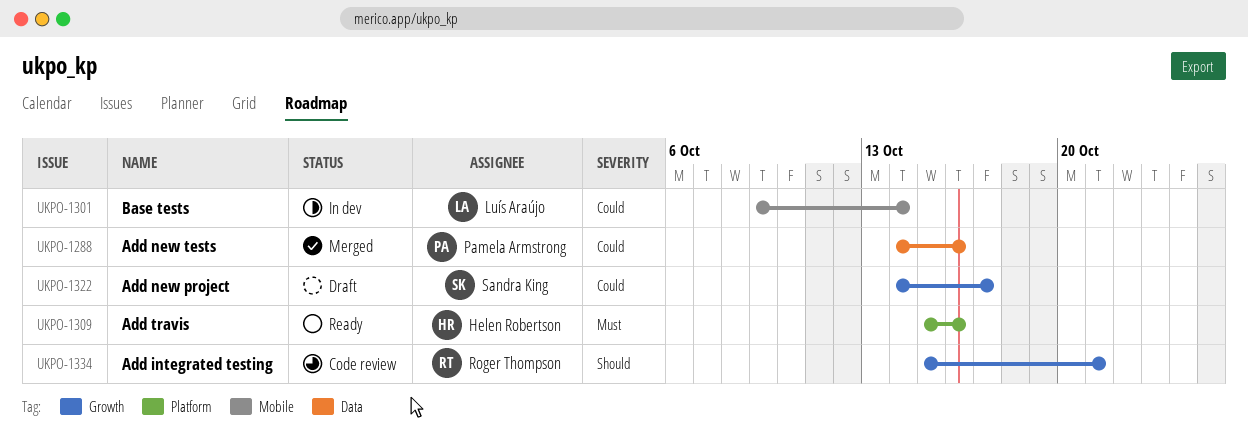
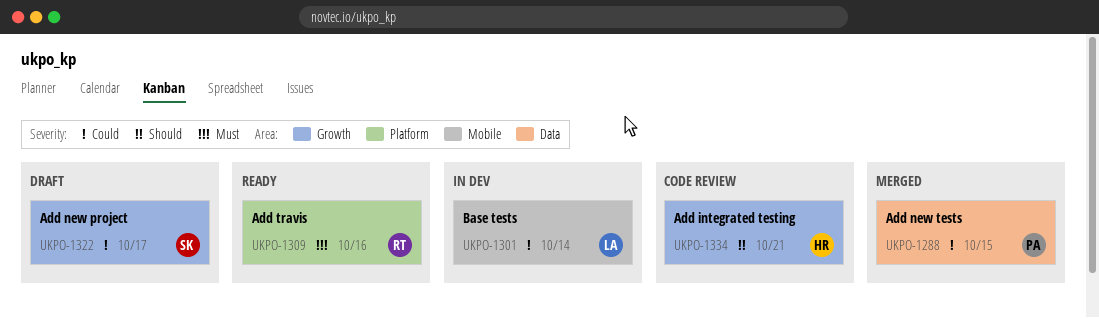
UKPO-1288, due: Oct 16 -> Oct 15
UKPO-1309, owner: Helen Robertson -> Roger Thompson
UKPO-1334, owner: Roger Thompson -> Helen Robertson

